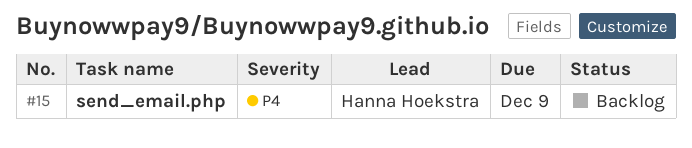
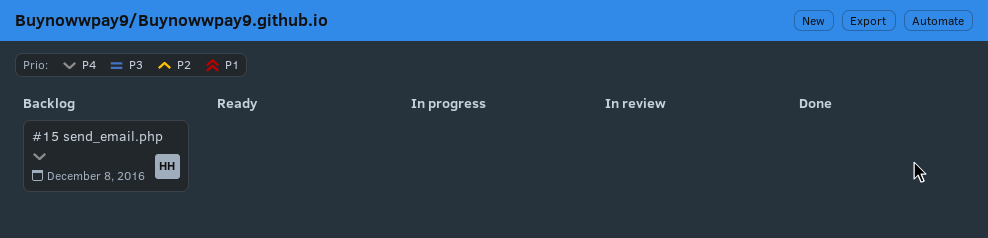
#15, due: Dec 9 -> Dec 8

